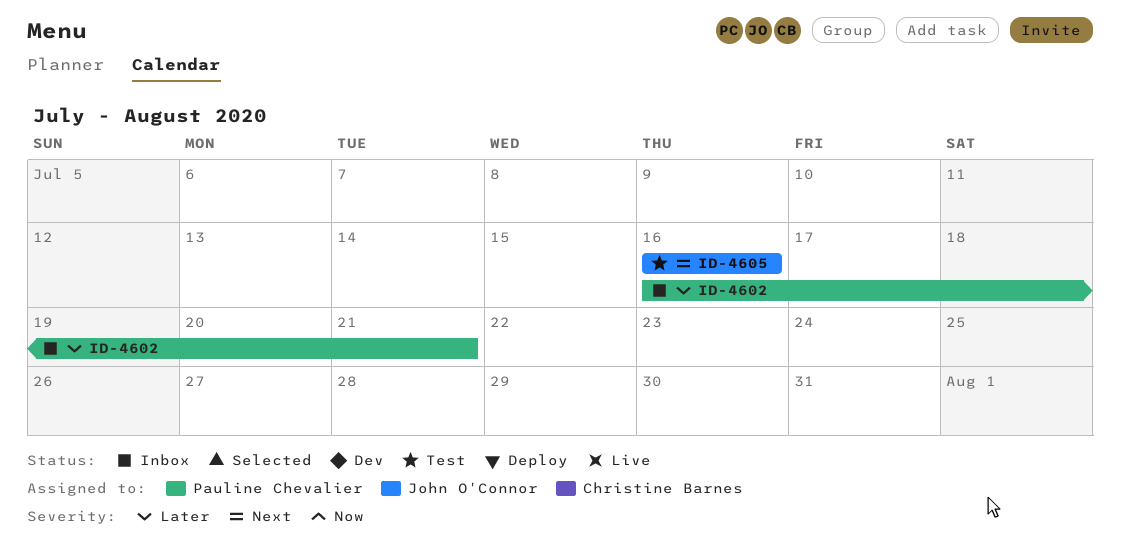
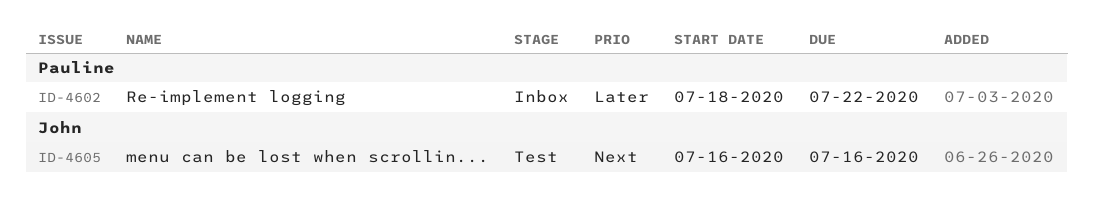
ID-4602, start: Jul 16 -> Jul 18
ID-4602, due: Jul 21 -> Jul 22

